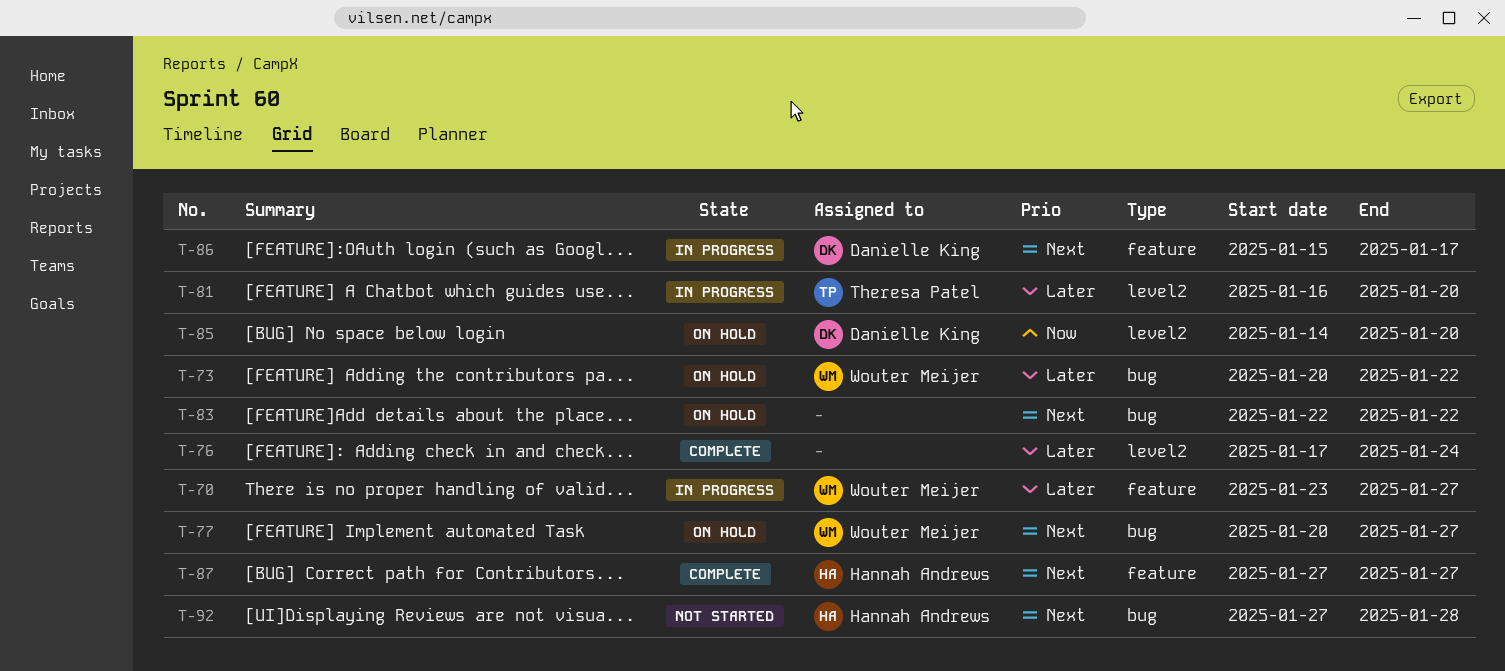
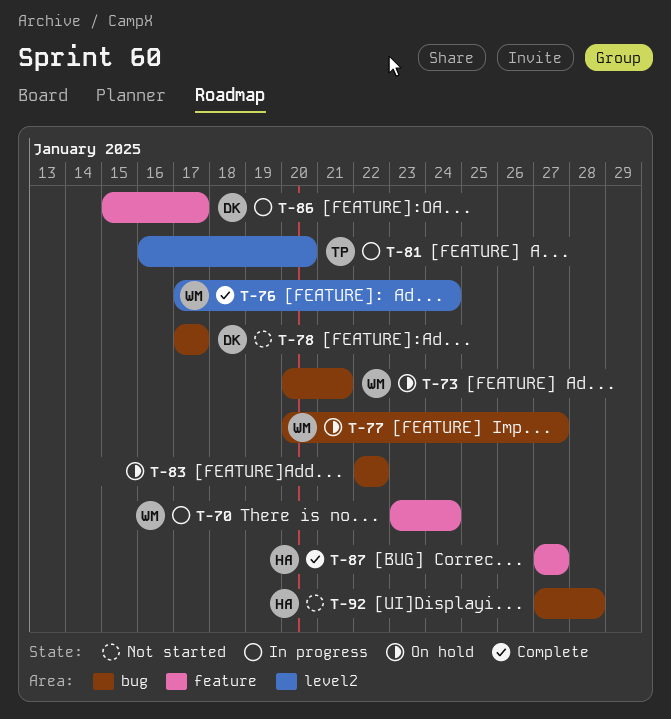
T-70, due: Jan 27 -> Jan 24
T-73, due: Jan 22 -> Jan 21
T-76, owner: none -> Wouter Meijer
T-78: none -> present
T-85: present -> none

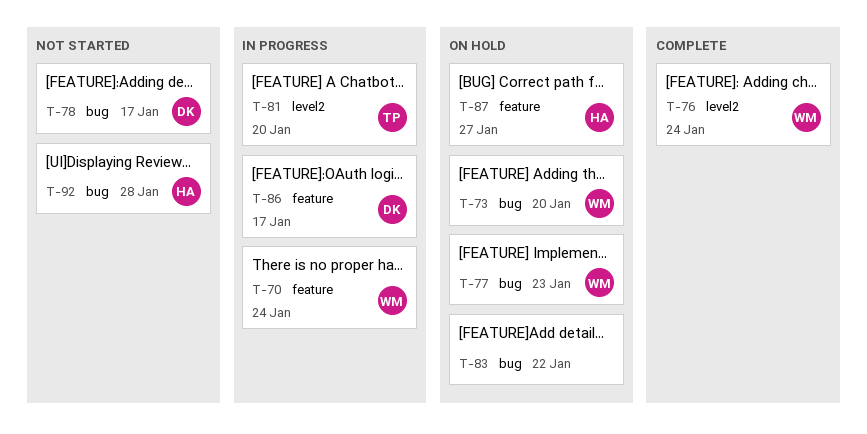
T-73, due: Jan 21 -> Jan 20
T-77, due: Jan 27 -> Jan 23
T-87, status: Complete -> On hold

